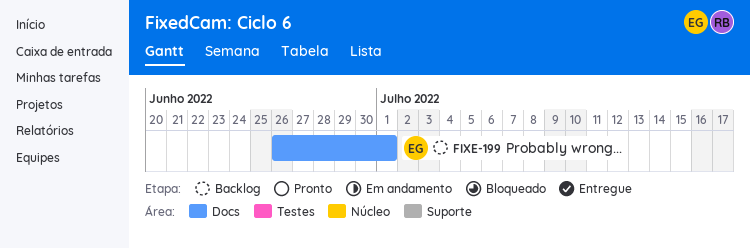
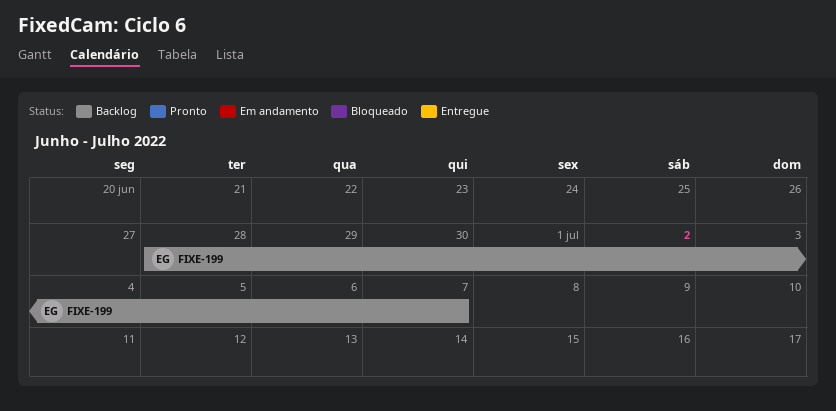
FIXE-199, start: Jun 26 -> Jun 28
FIXE-199, due: Jul 1 -> Jul 7

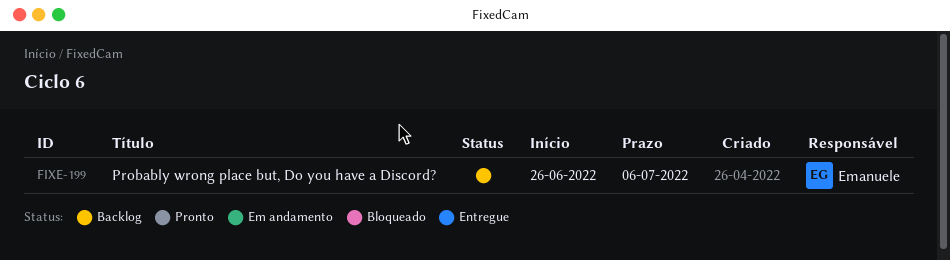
FIXE-199, start: Jun 28 -> Jun 26
FIXE-199, due: Jul 7 -> Jul 6

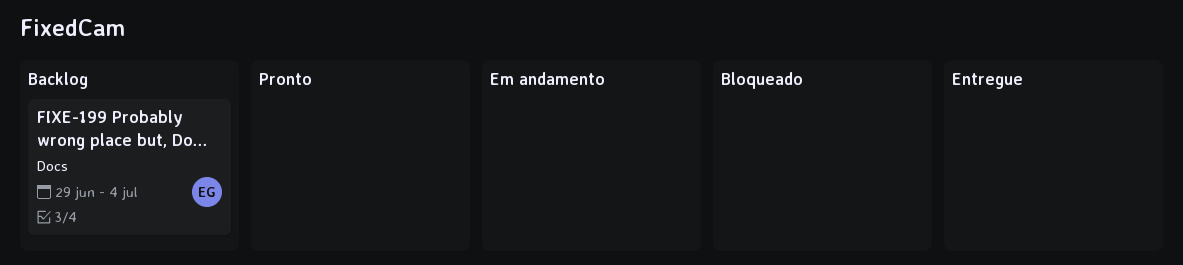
FIXE-199, start: Jun 26 -> Jun 29
FIXE-199, due: Jul 6 -> Jul 4

